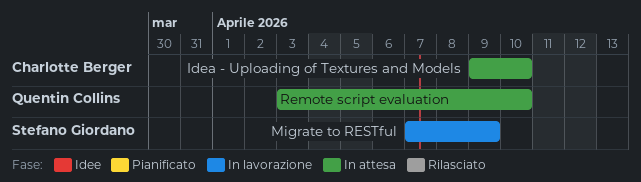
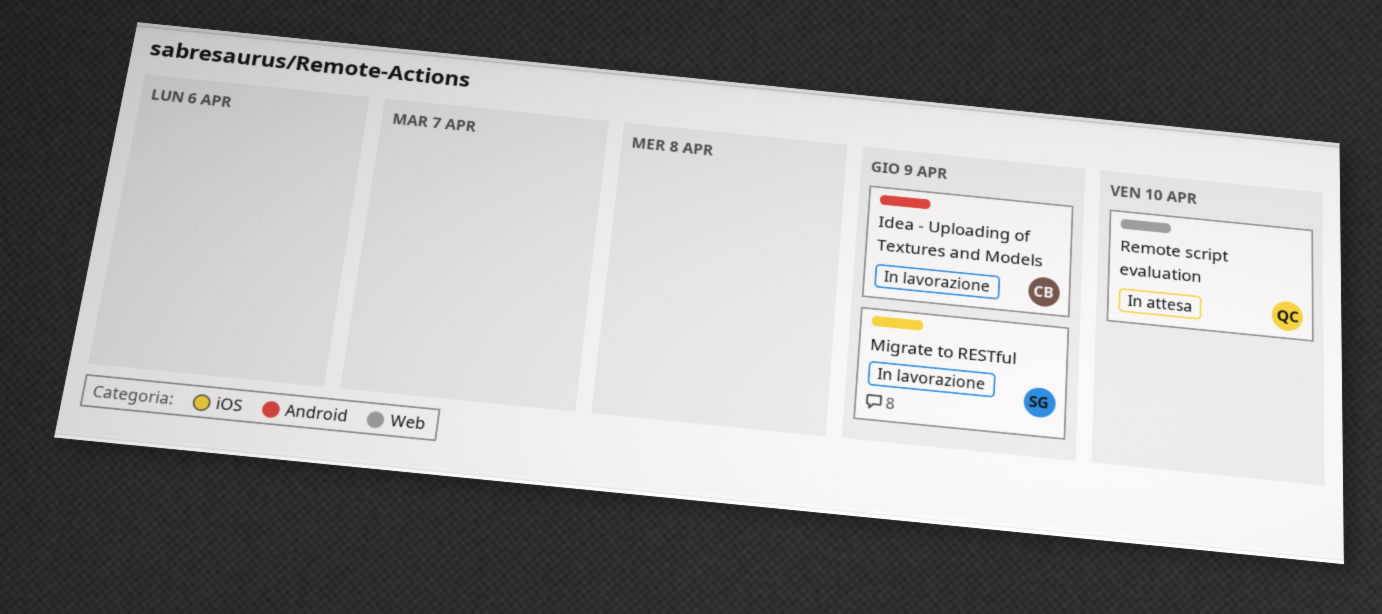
Idea - Uploading of Textures and Models, status: In attesa -> In lavorazione
Idea - Uploading of Textures and Models, due: Apr 10 -> Apr 9

